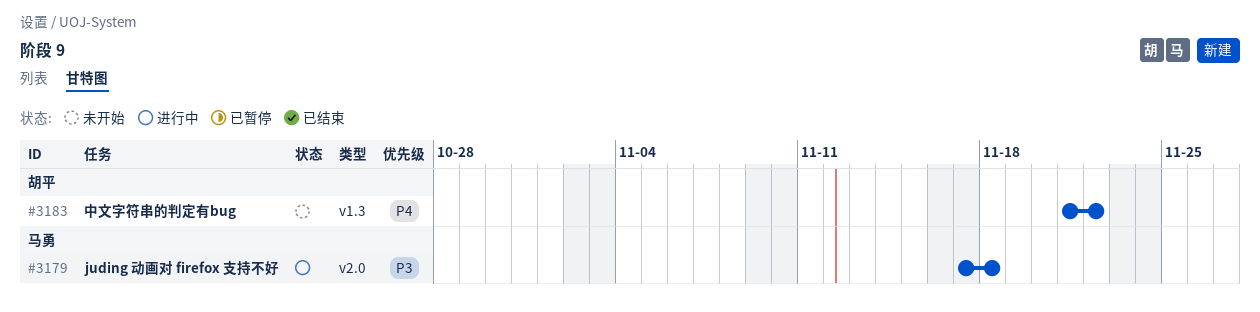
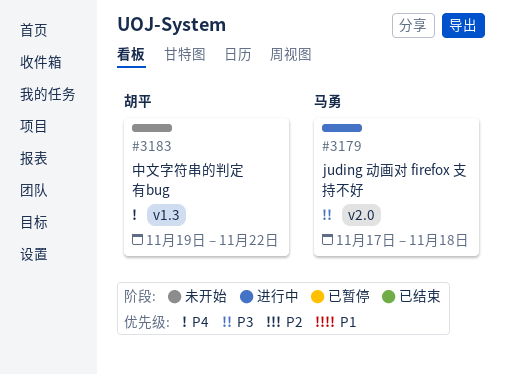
#3183, start: Nov 21 -> Nov 19

